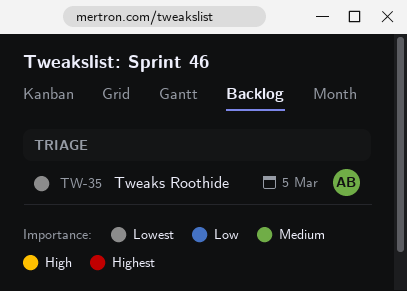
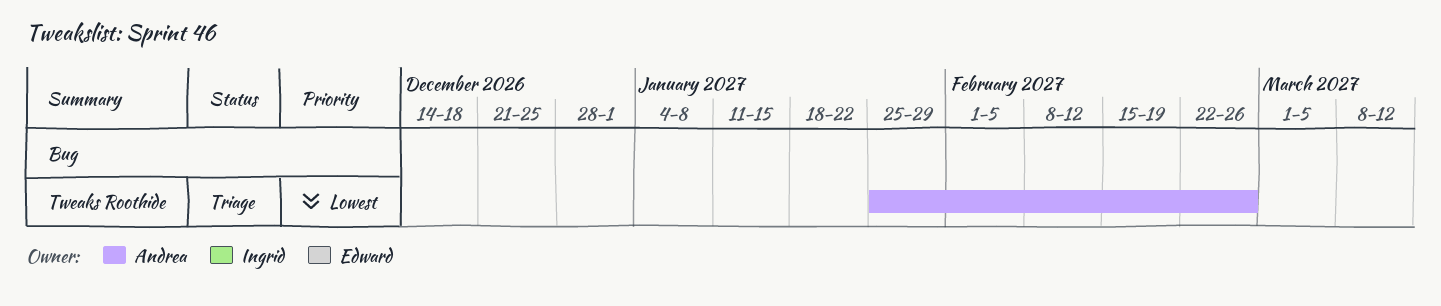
Tweaks Roothide, due: Mar 5 -> Feb 26

